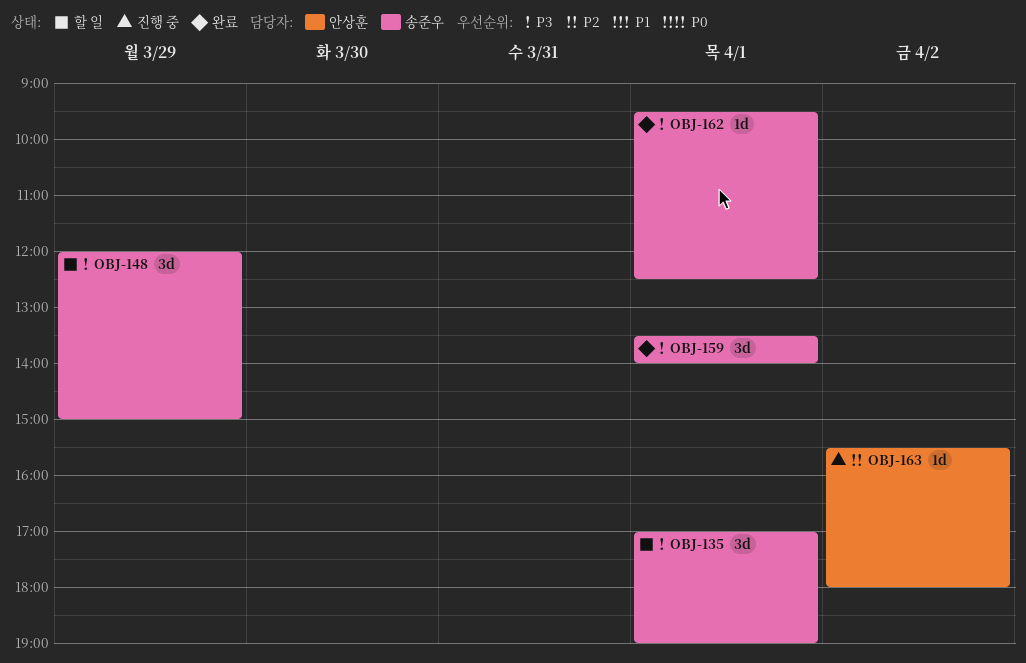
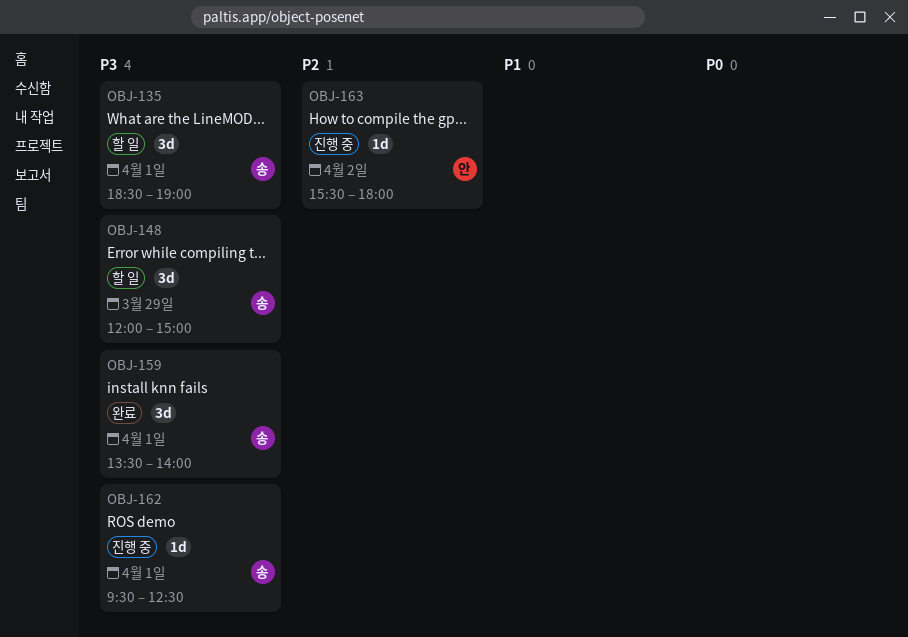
OBJ-135, begins: 17:00 -> 18:30
OBJ-162, status: 완료 -> 진행 중

